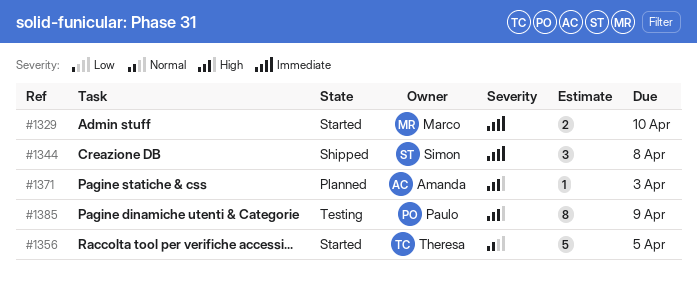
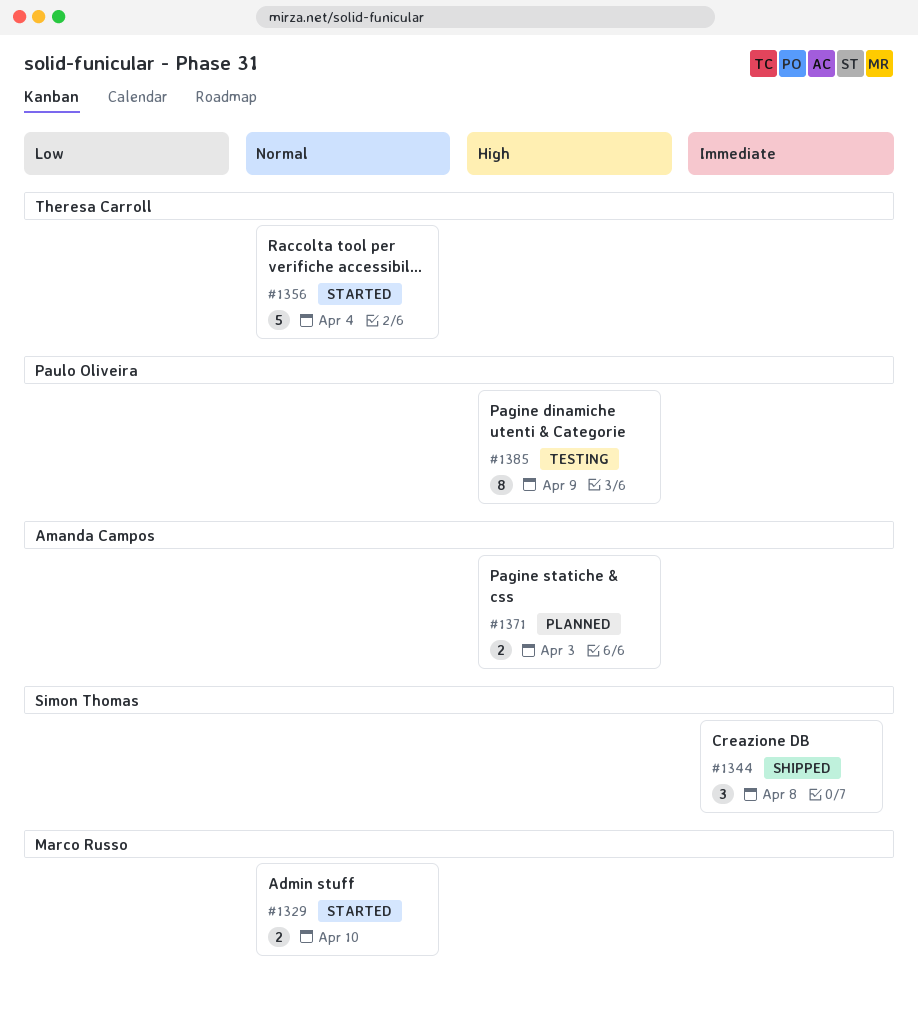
#1329, priority: Immediate -> Normal
#1356, due: Apr 5 -> Apr 4
#1371, estimate: 1 -> 2

